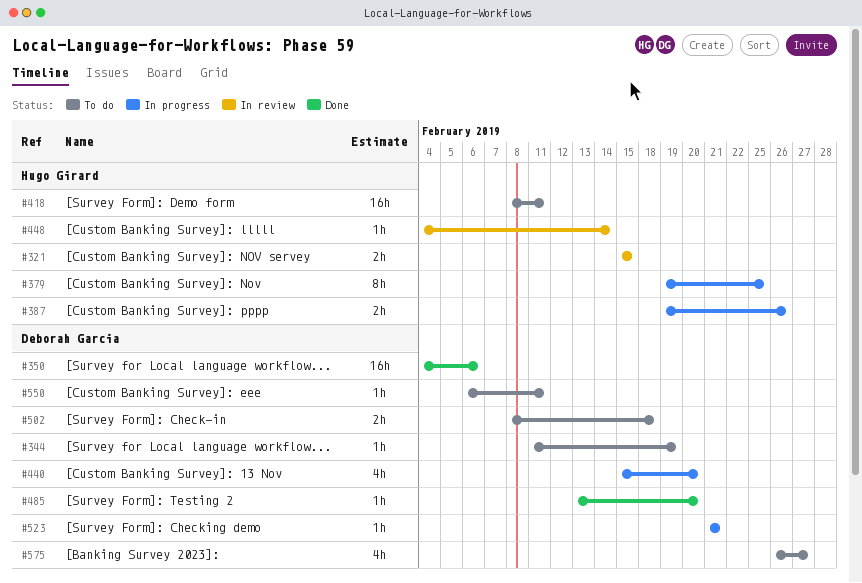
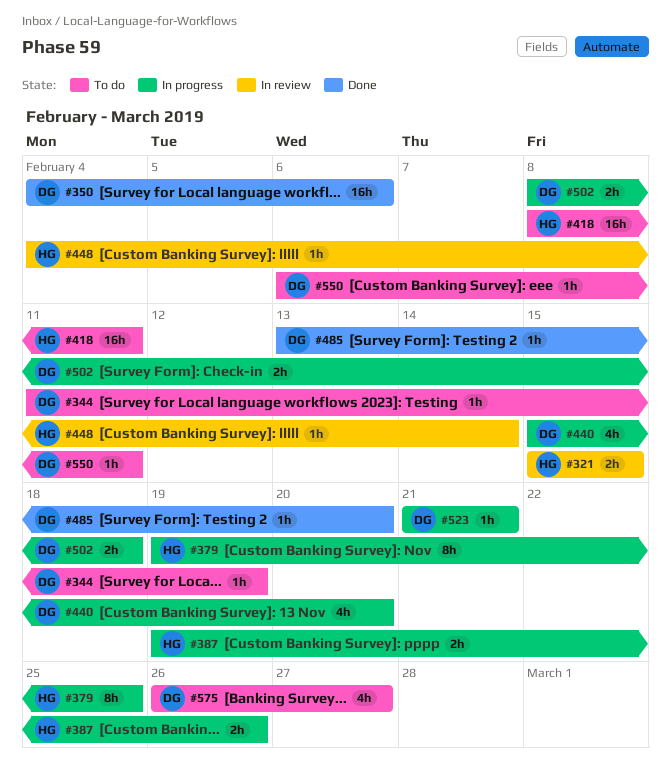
#502, status: To do -> In progress

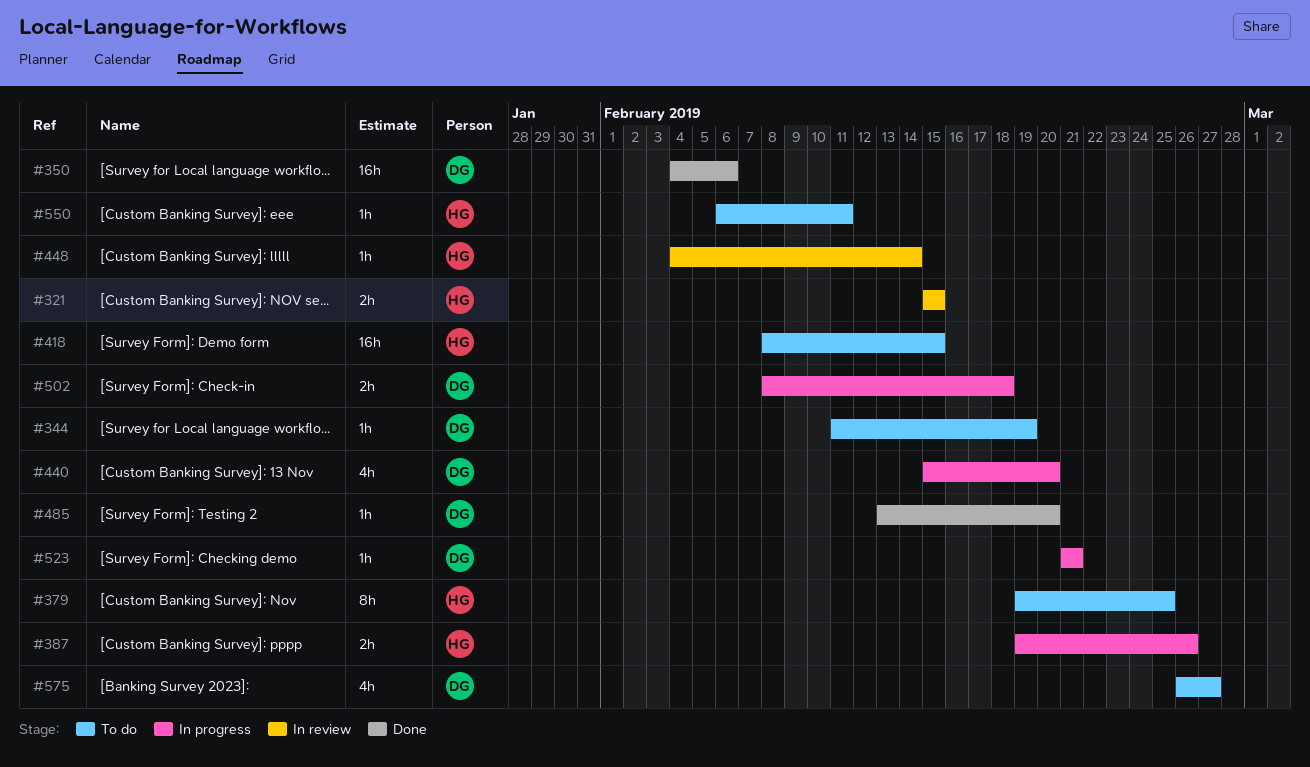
#379, status: In progress -> To do
#418, due: Feb 11 -> Feb 15
#550, owner: DG -> HG

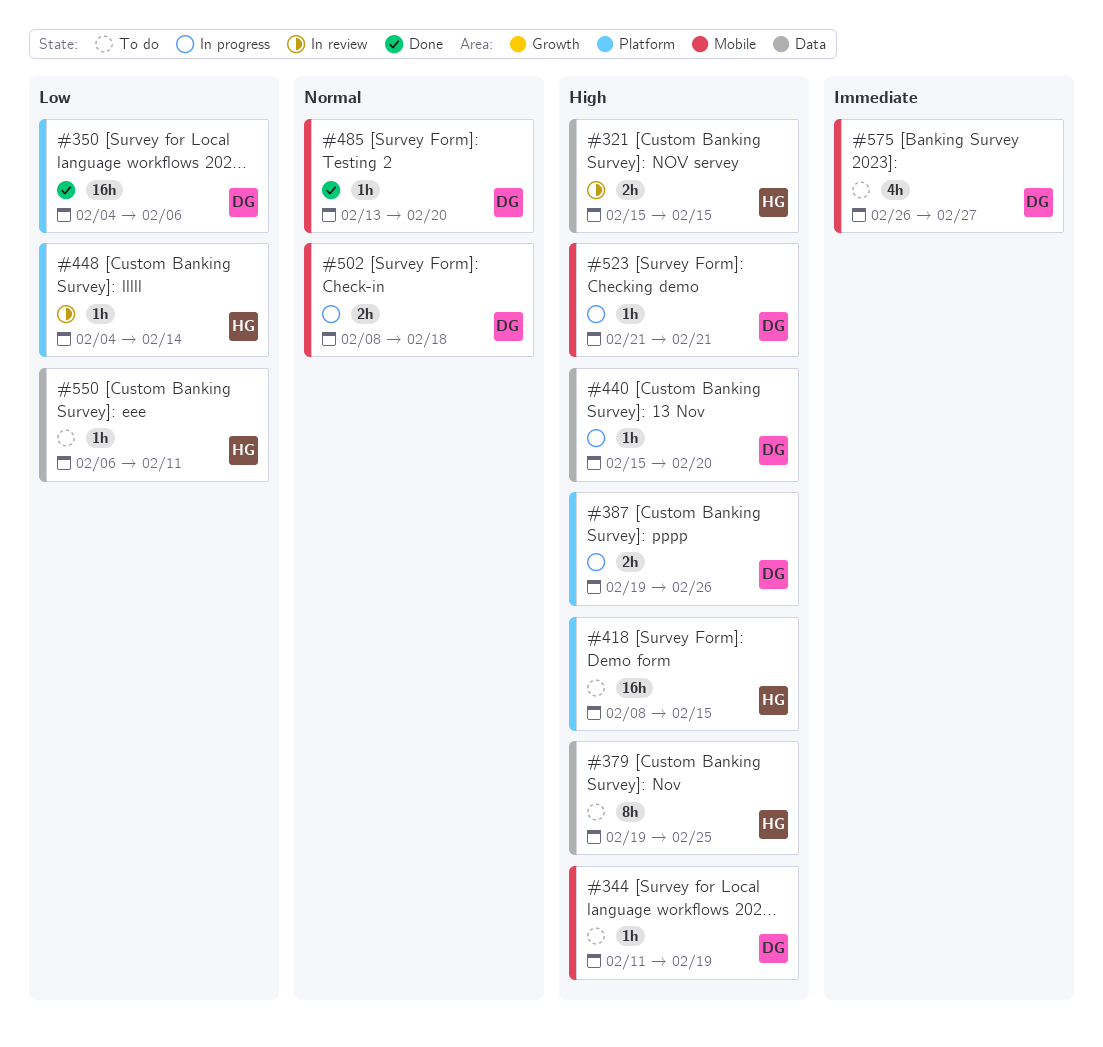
#387, owner: HG -> DG
#440, estimate: 4h -> 1h

